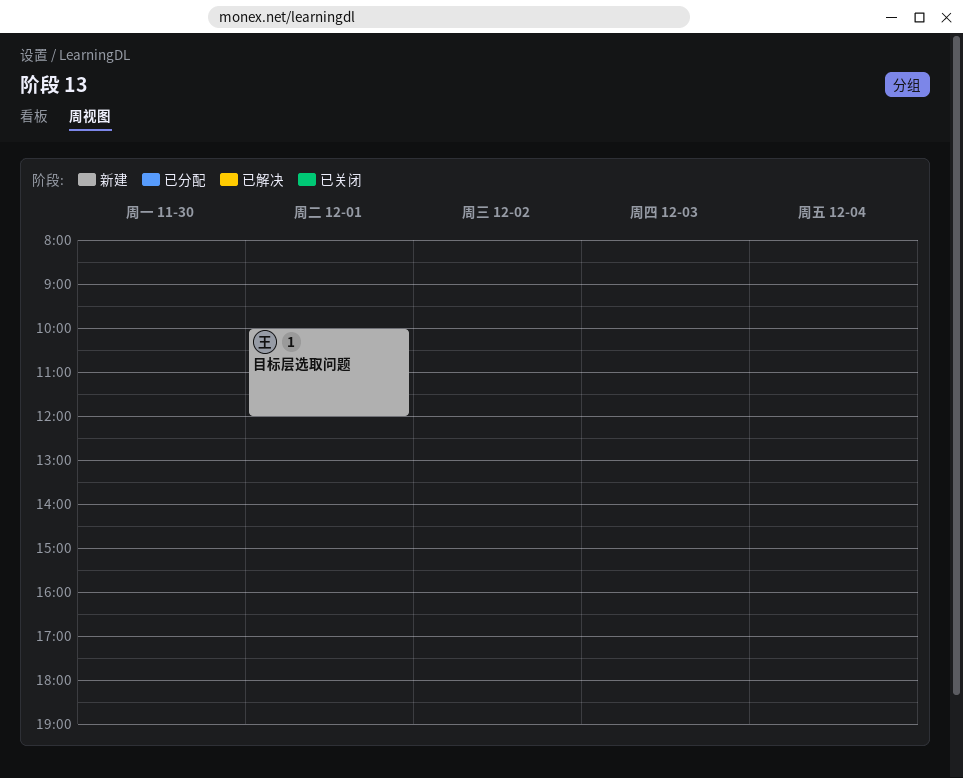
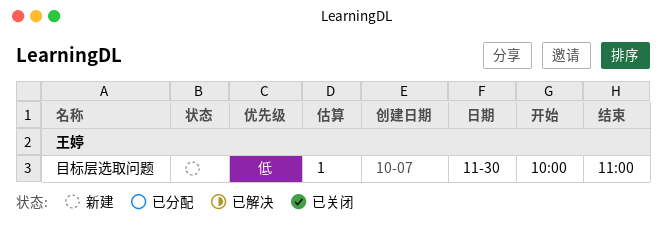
目标层选取问题, day: Dec 1 -> Nov 30
目标层选取问题, ends: 12:00 -> 11:00

